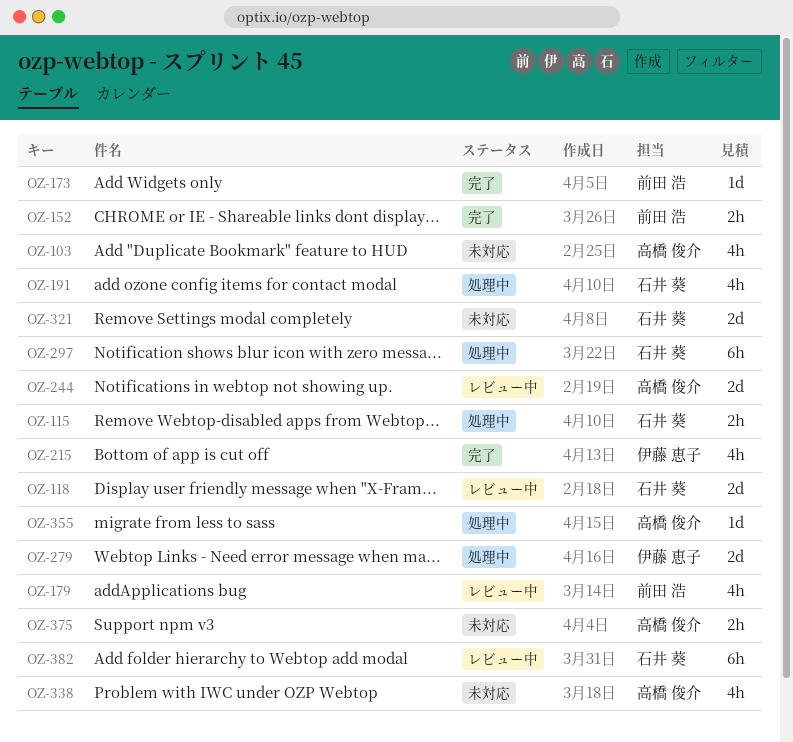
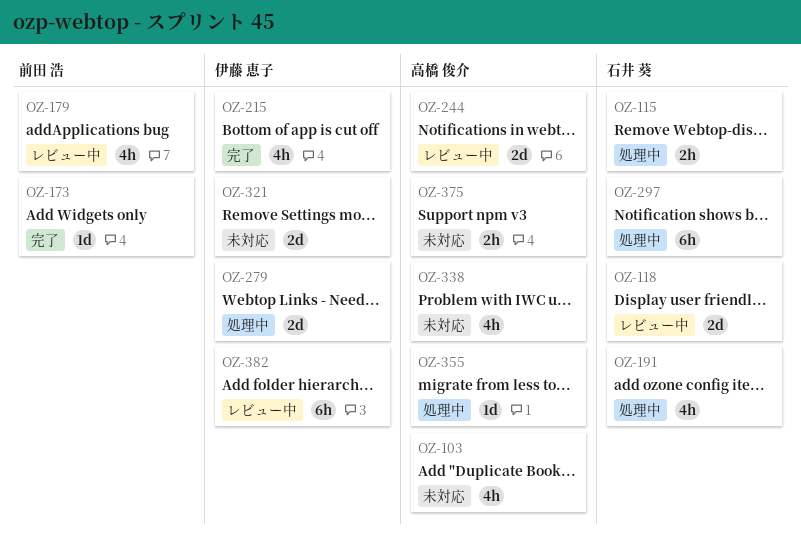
OZ-152: present -> none
OZ-321, owner: 石井 葵 -> 伊藤 恵子
OZ-382, owner: 石井 葵 -> 伊藤 恵子

